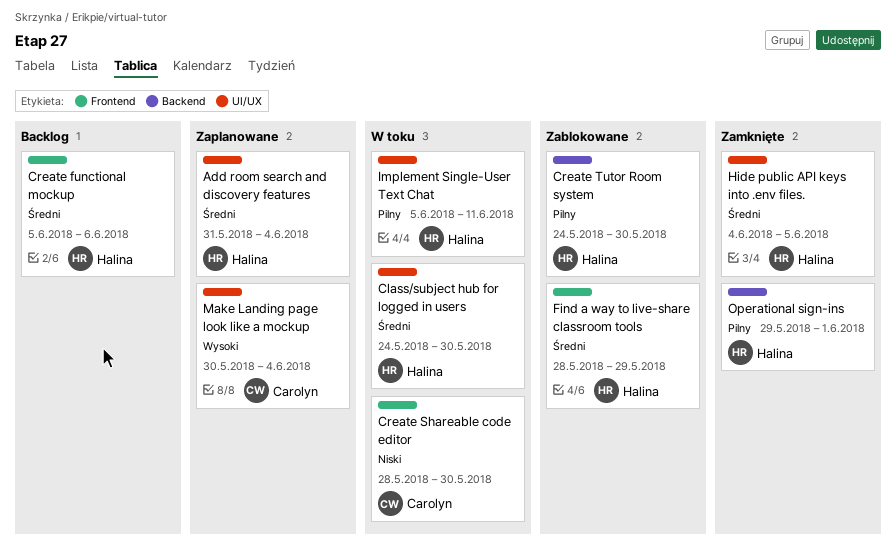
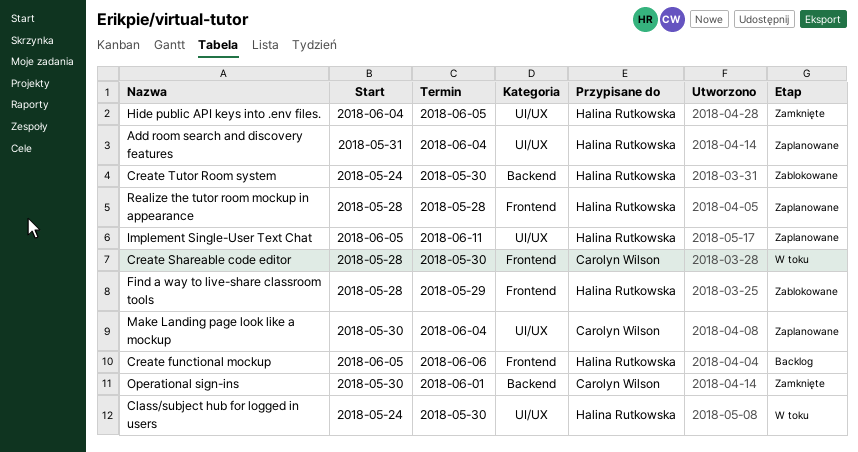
Implement Single-User Text Chat, status: W toku -> Zaplanowane
Operational sign-ins, owner: Halina Rutkowska -> Carolyn Wilson
Operational sign-ins, start: May 29 -> May 30
Realize the tutor room mockup in appearance: none -> present

